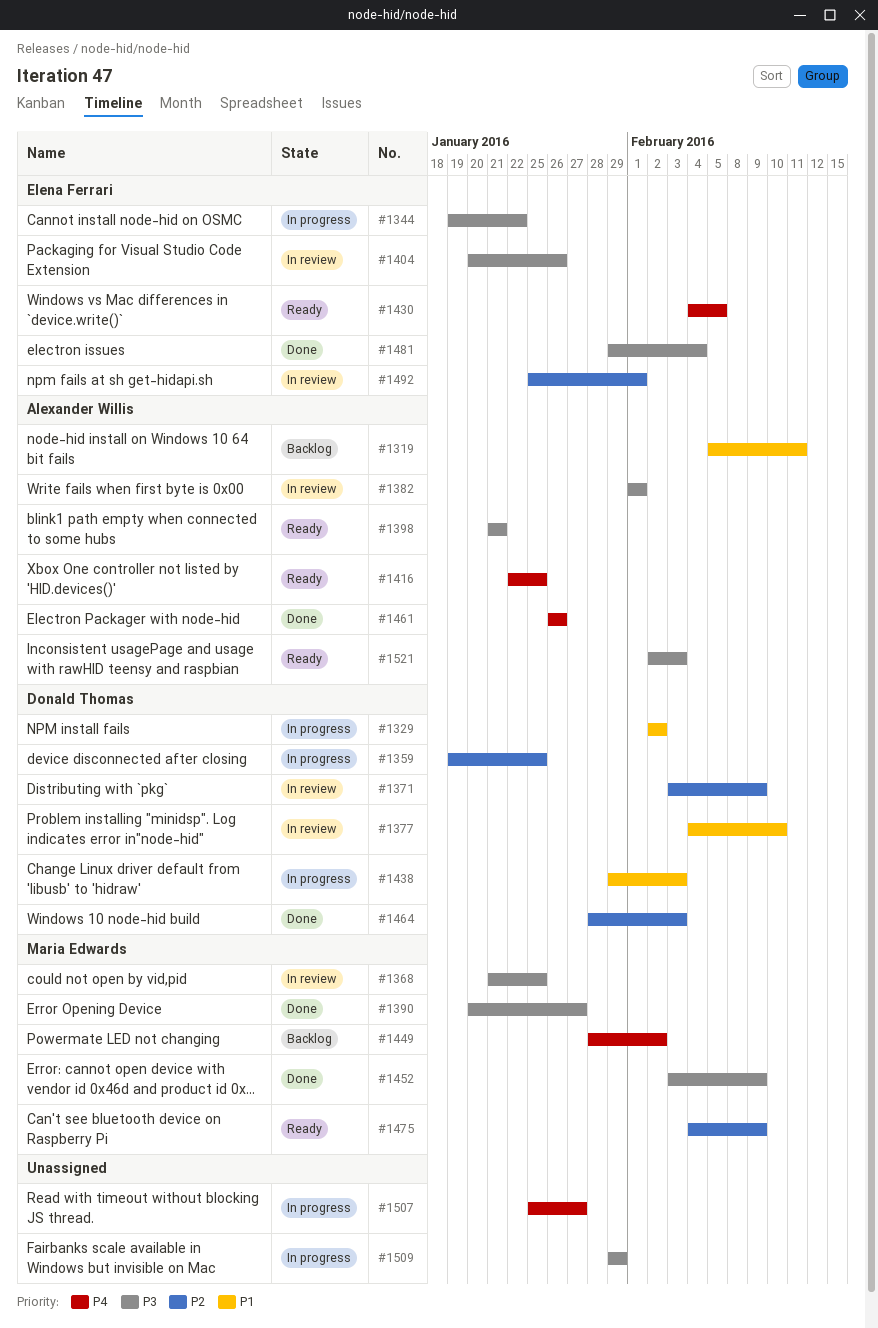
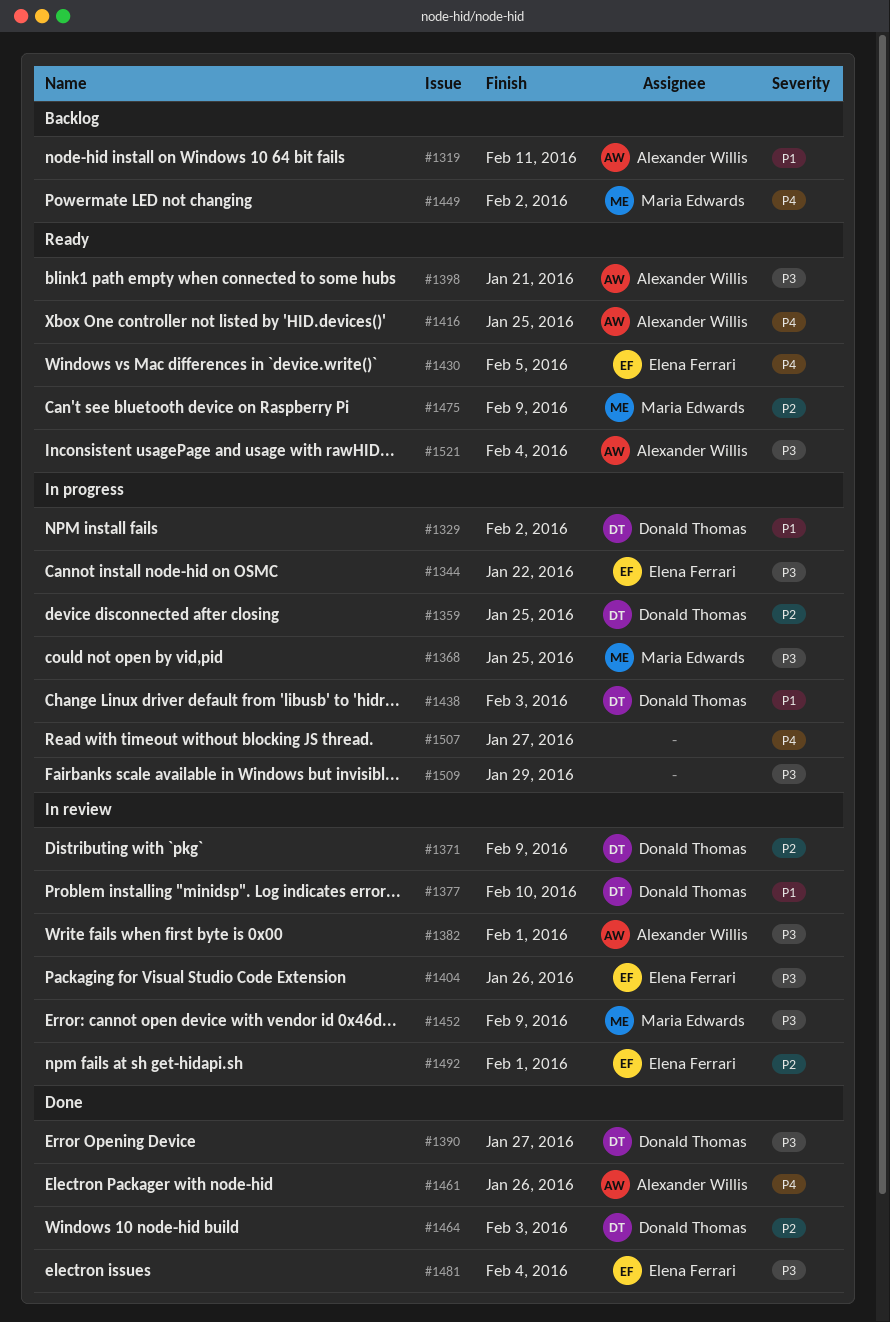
#1368, status: In review -> In progress
#1390, owner: Maria Edwards -> Donald Thomas
#1452, status: Done -> In review
#1521, due: Feb 3 -> Feb 4

